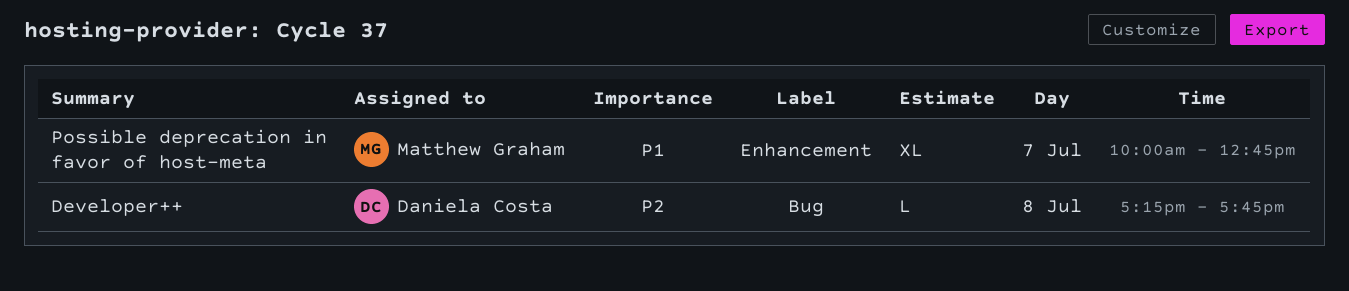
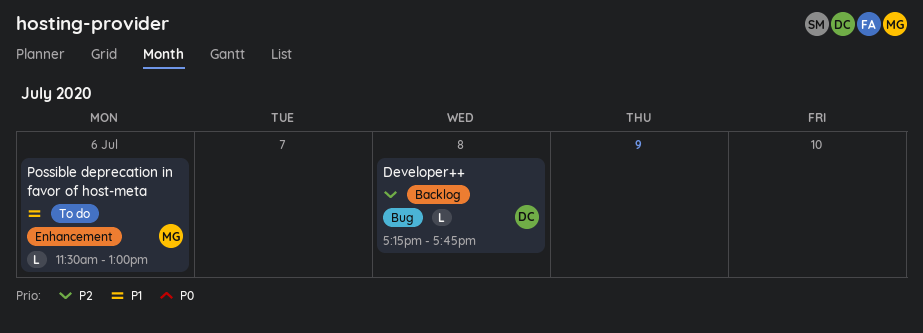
Possible deprecation in favor of host-meta, estimate: XL -> L
Possible deprecation in favor of host-meta, day: Jul 7 -> Jul 6
Possible deprecation in favor of host-meta, begins: 10:00 -> 11:30
Possible deprecation in favor of host-meta, ends: 12:45 -> 13:00

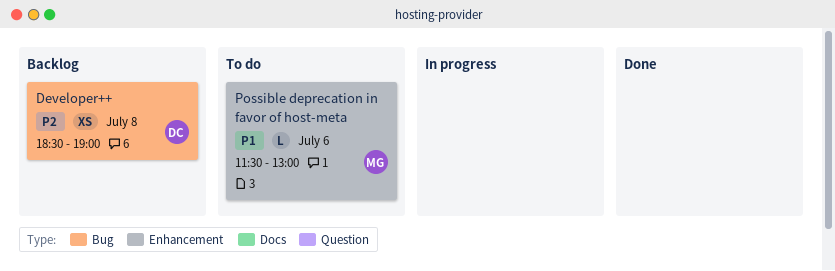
Developer++, estimate: L -> XS
Developer++, begins: 17:15 -> 18:30
Developer++, ends: 17:45 -> 19:00

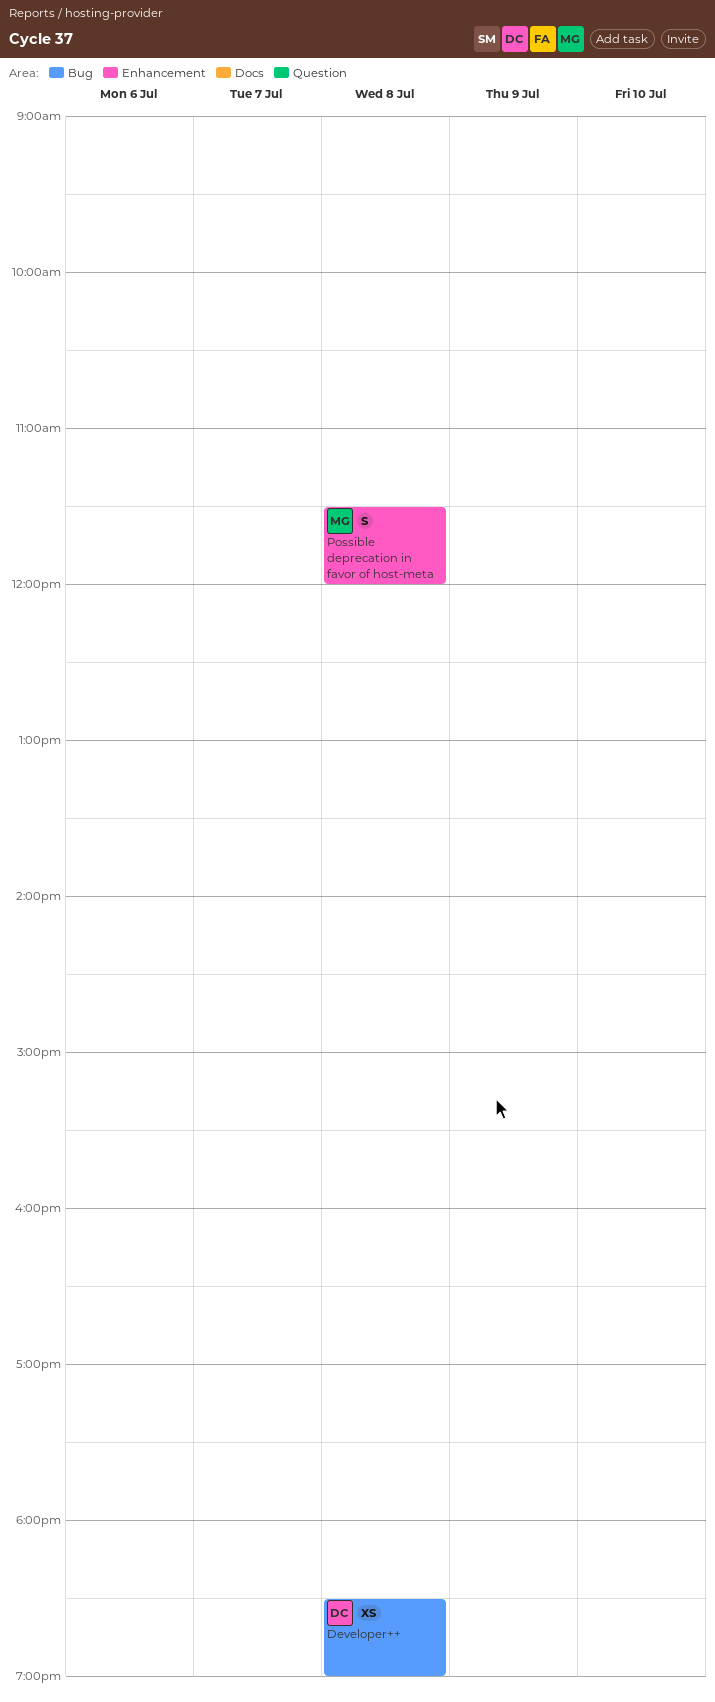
Possible deprecation in favor of host-meta, estimate: L -> S
Possible deprecation in favor of host-meta, day: Jul 6 -> Jul 8
Possible deprecation in favor of host-meta, ends: 13:00 -> 12:00

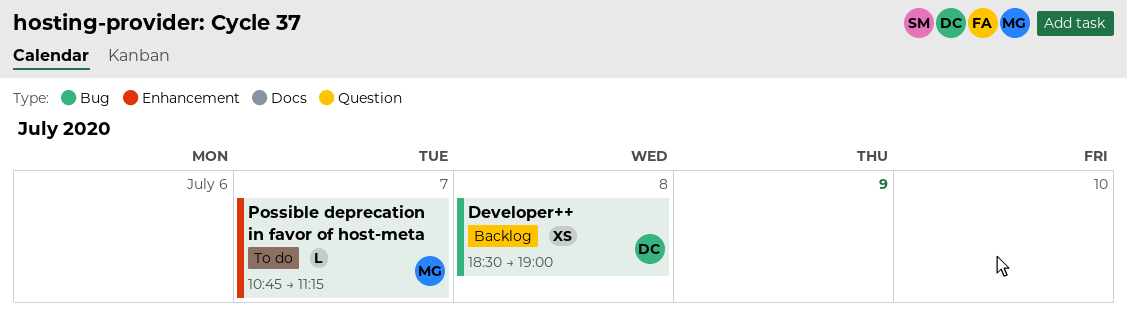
Possible deprecation in favor of host-meta, estimate: S -> L
Possible deprecation in favor of host-meta, day: Jul 8 -> Jul 7
Possible deprecation in favor of host-meta, begins: 11:30 -> 10:45
Possible deprecation in favor of host-meta, ends: 12:00 -> 11:15

